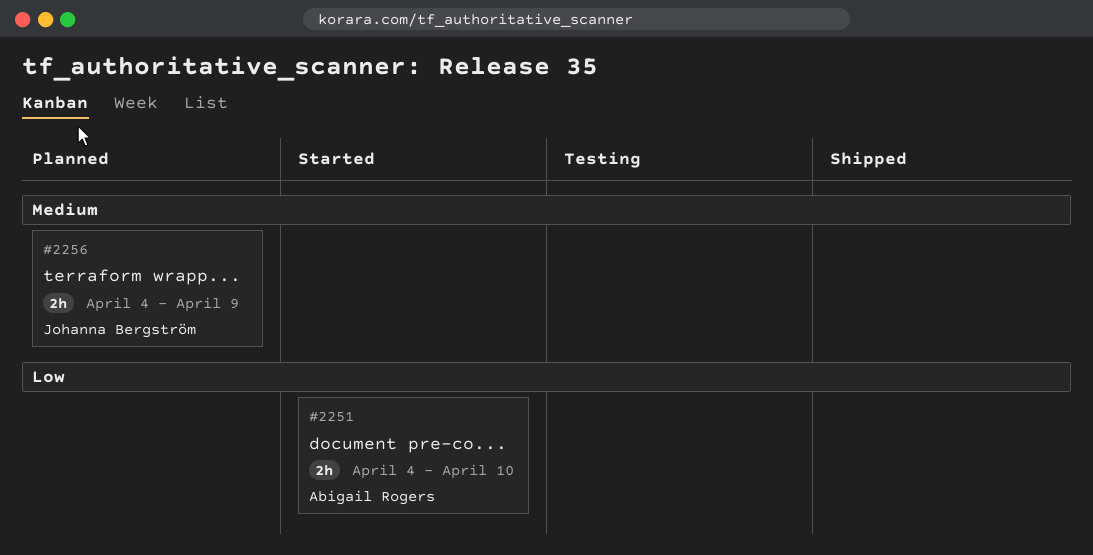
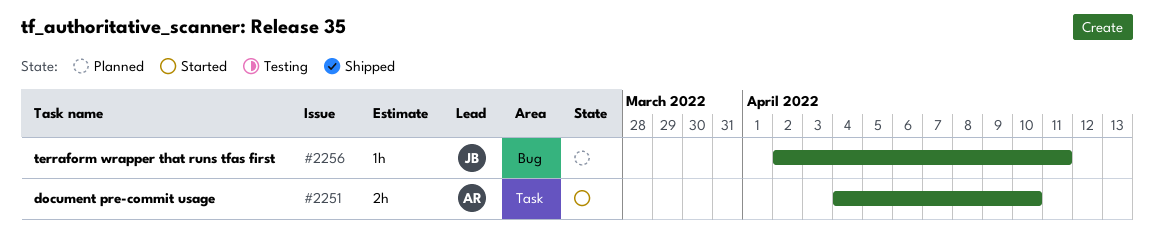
#2256, estimate: 2h -> 1h
#2256, start: Apr 4 -> Apr 2
#2256, due: Apr 9 -> Apr 11

